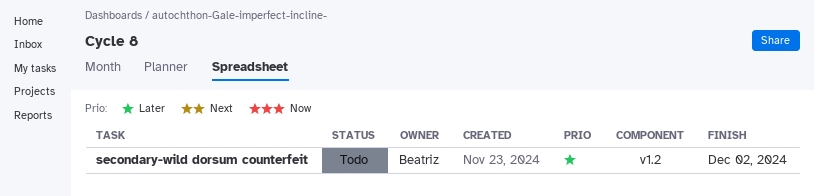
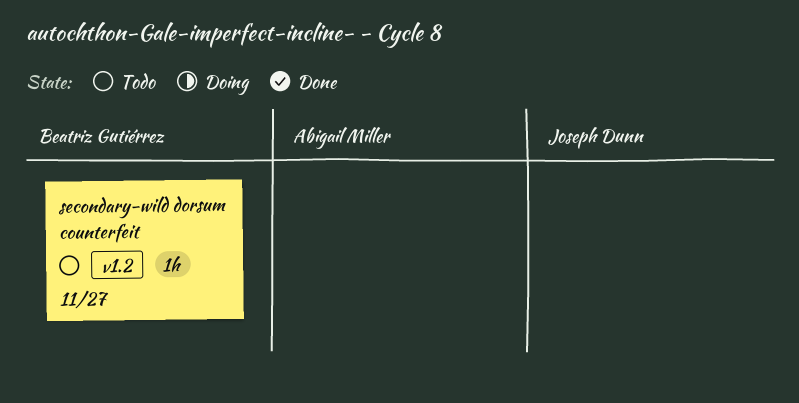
secondary-wild dorsum counterfeit, due: Dec 2 -> Nov 27

